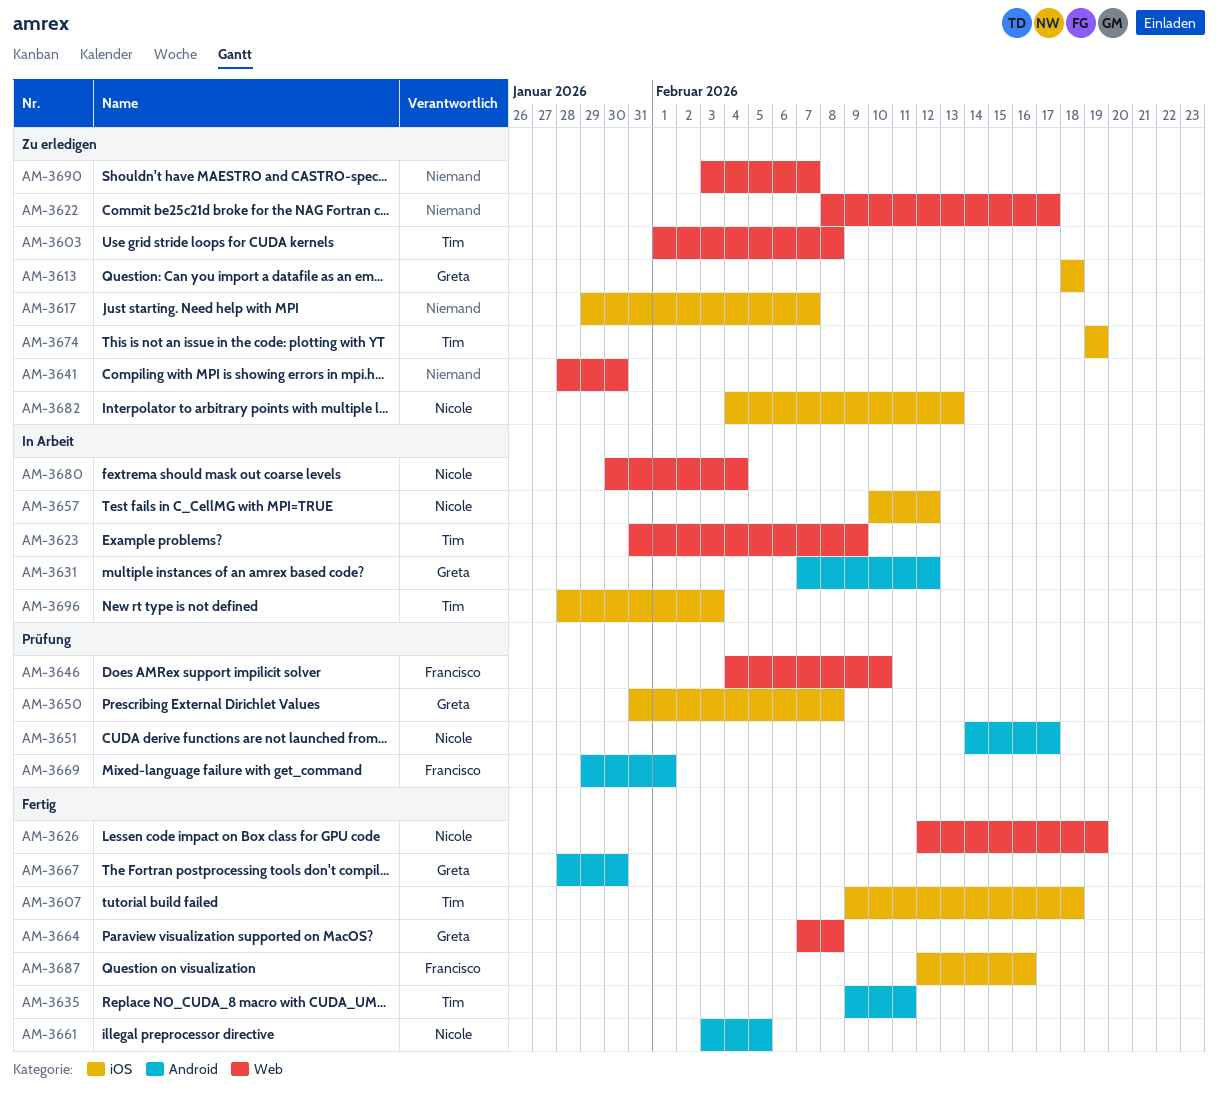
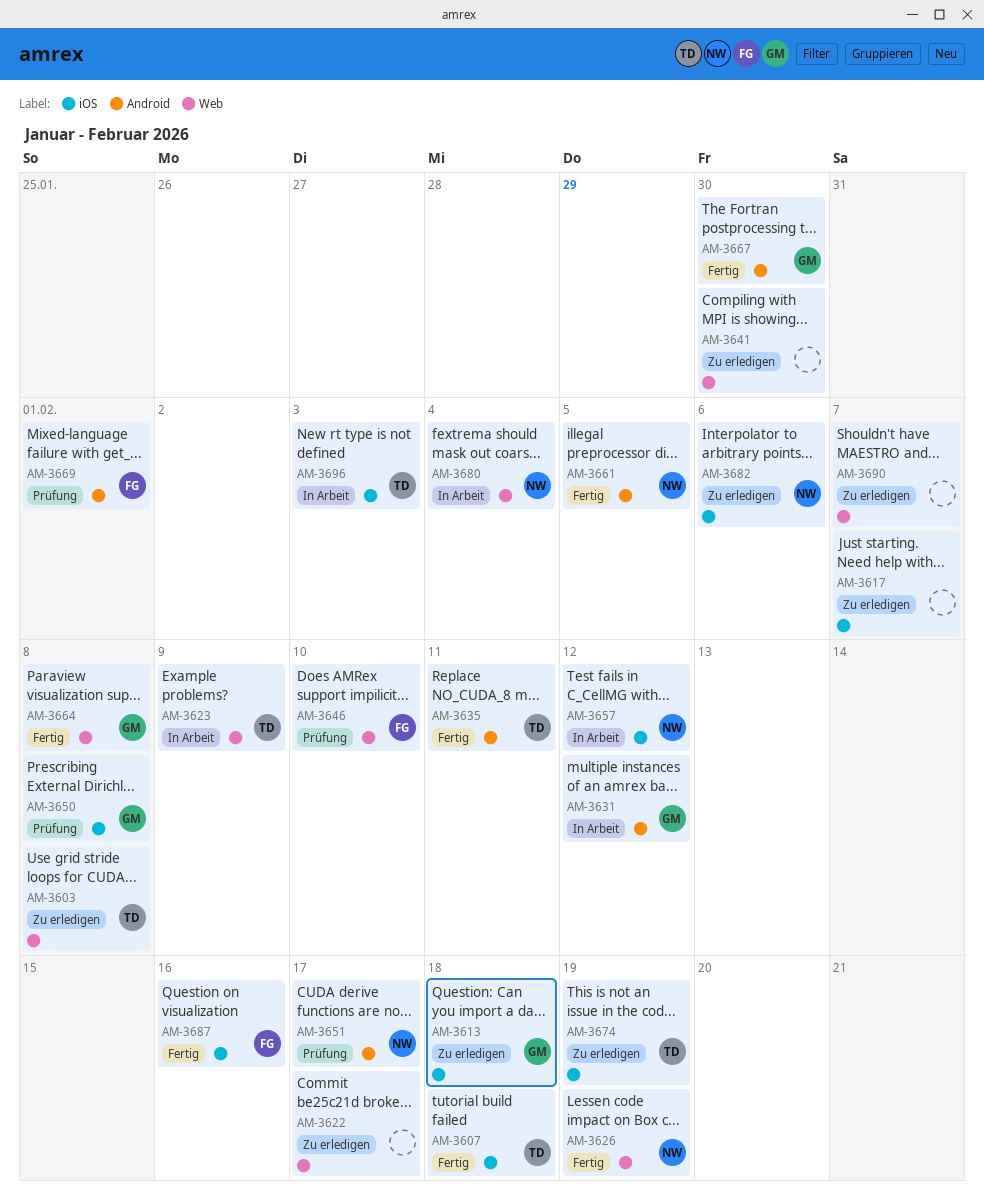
AM-3682, due: Feb 13 -> Feb 6

